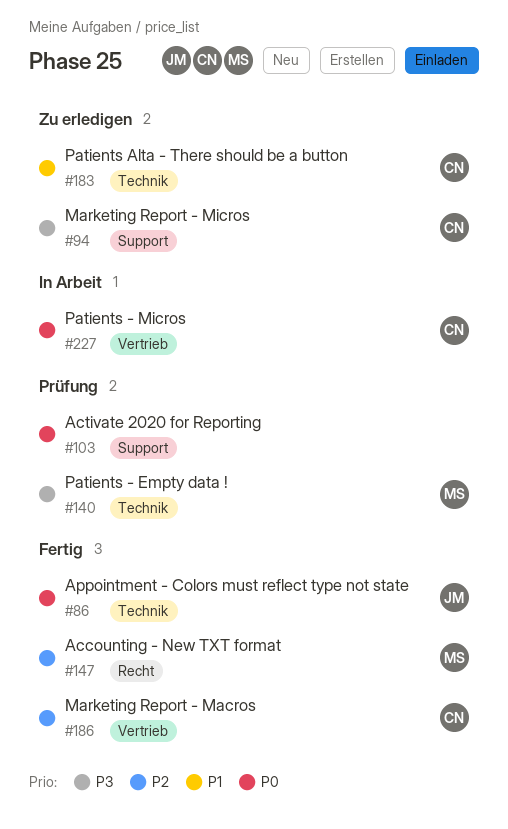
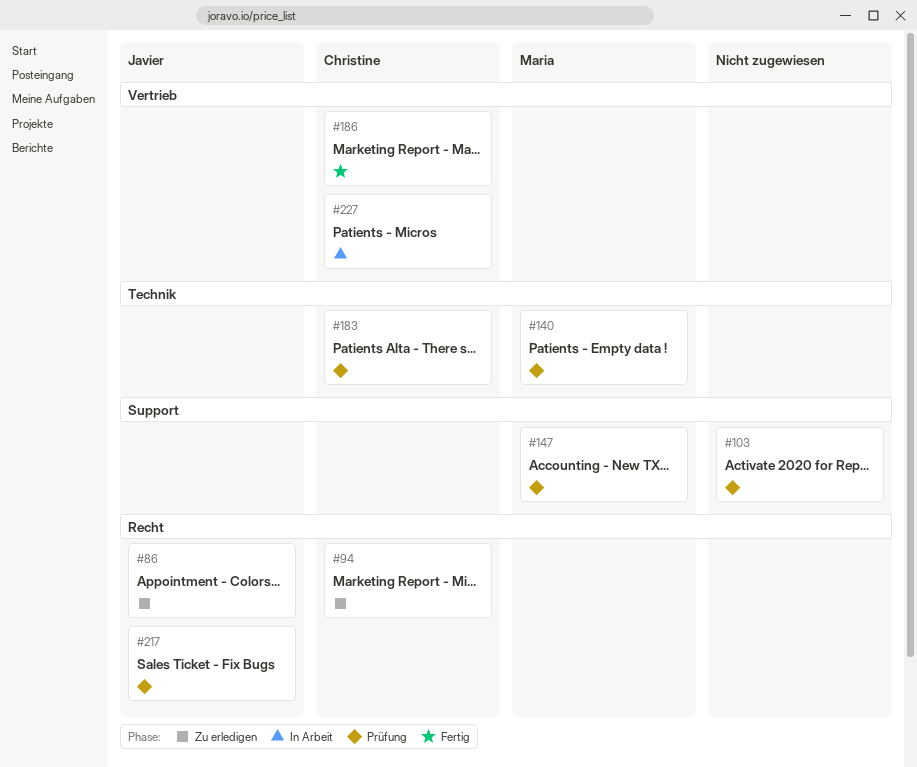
#86, status: Fertig -> Zu erledigen
#86, label: Technik -> Recht
#94, label: Support -> Recht
#147, status: Fertig -> Prüfung
#147, label: Recht -> Support
#183, status: Zu erledigen -> Prüfung
#217: none -> present

